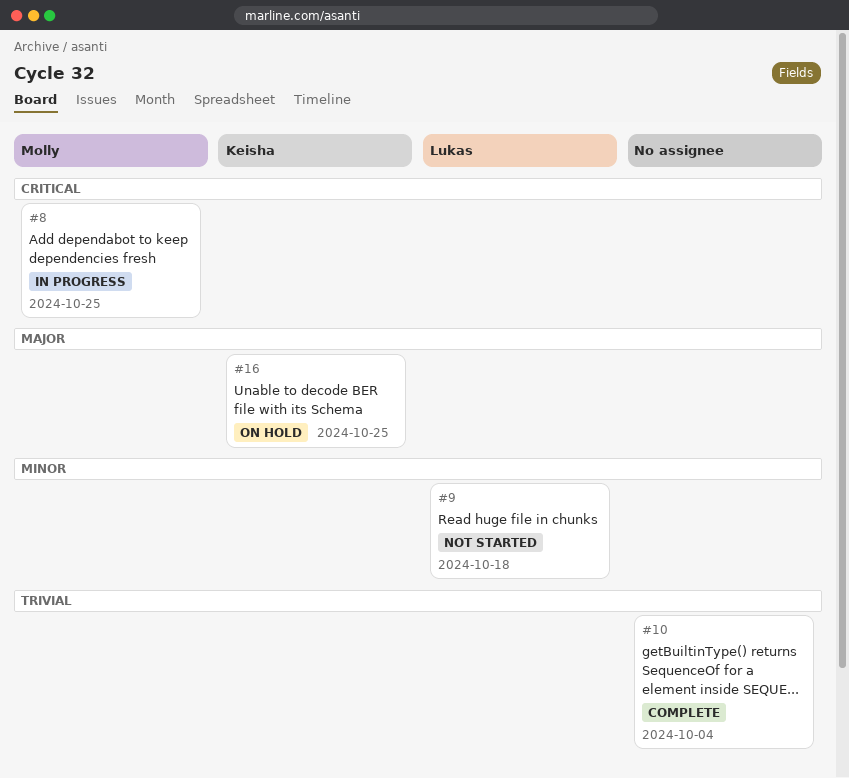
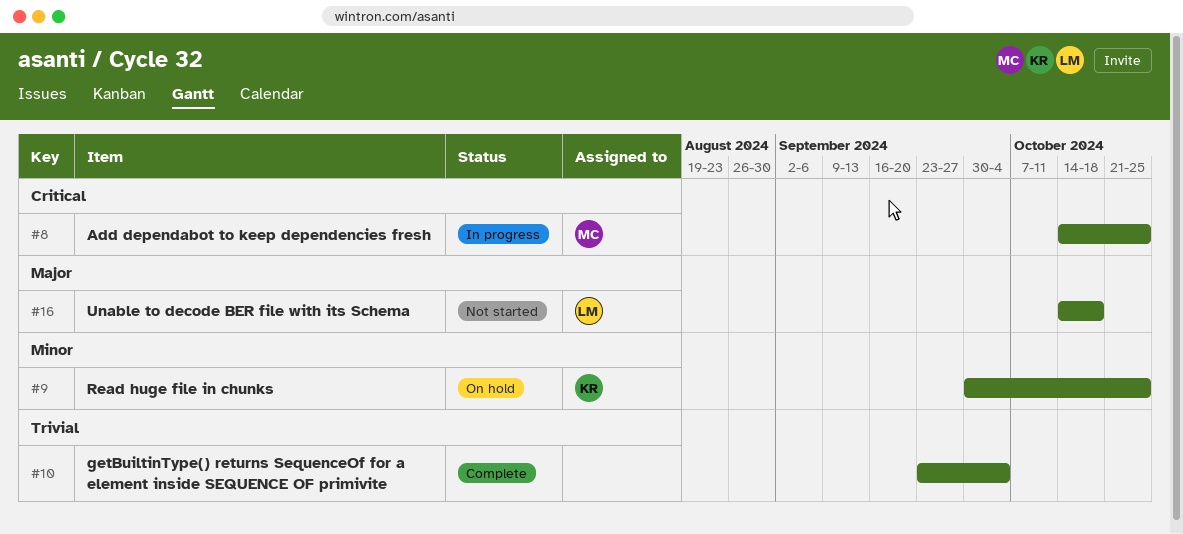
#9, status: Not started -> On hold
#9, owner: Lukas -> Keisha
#9, due: Oct 18 -> Oct 25
#16, status: On hold -> Not started
#16, owner: Keisha -> Lukas
#16, due: Oct 25 -> Oct 18

